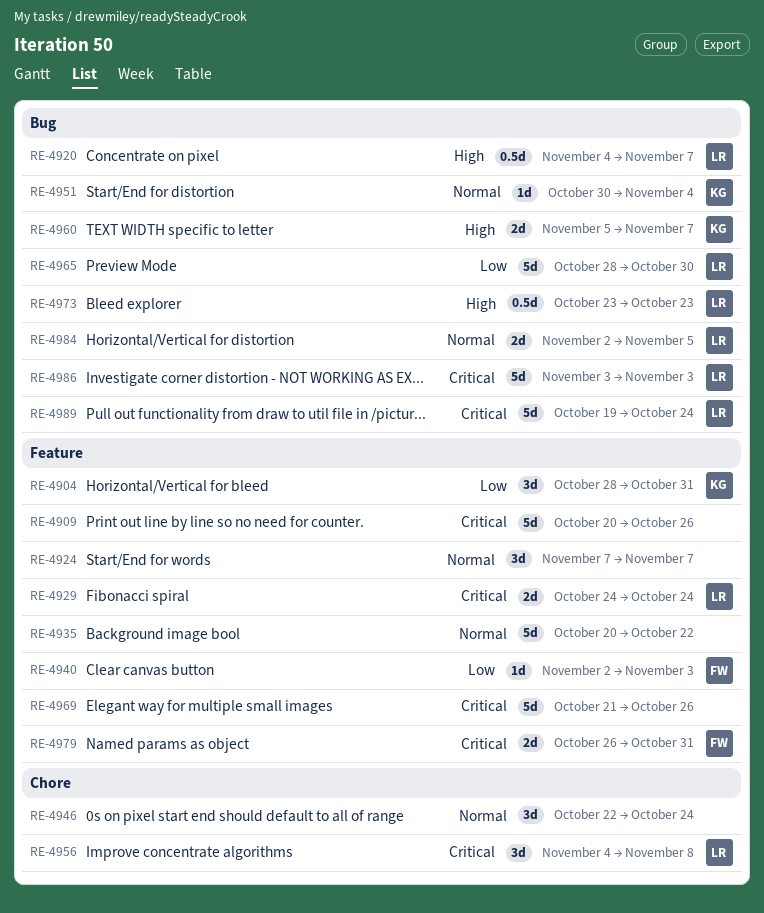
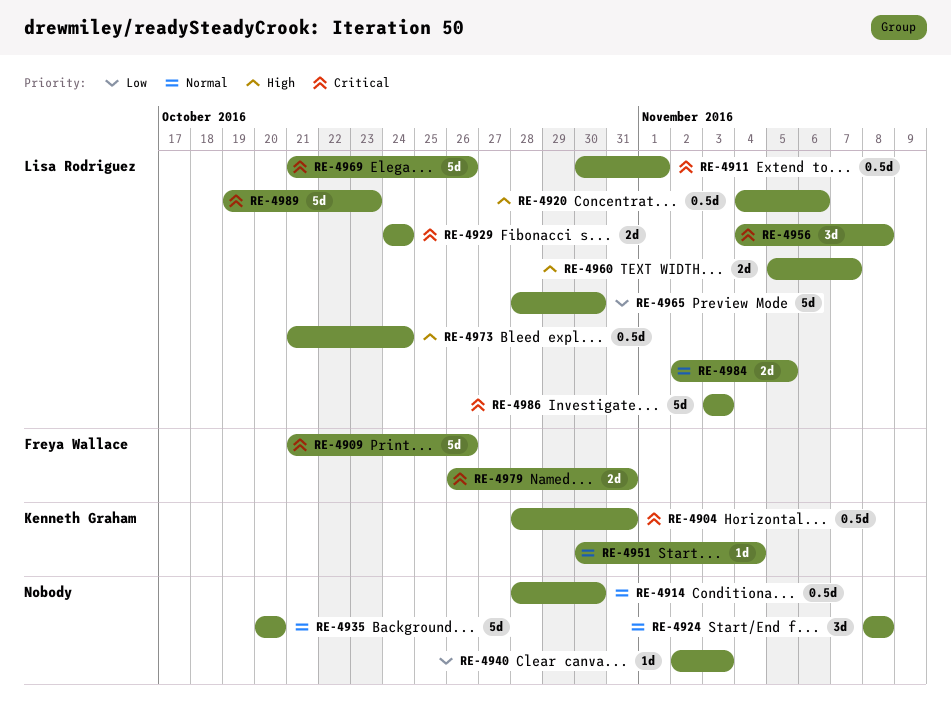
RE-4904, priority: Low -> Critical
RE-4904, estimate: 3d -> 0.5d
RE-4909, owner: none -> Freya Wallace
RE-4909, start: Oct 20 -> Oct 21
RE-4911: none -> present
RE-4914: none -> present
RE-4920, due: Nov 7 -> Nov 6
RE-4924, start: Nov 7 -> Nov 8
RE-4924, due: Nov 7 -> Nov 8
RE-4935, due: Oct 22 -> Oct 20
RE-4940, owner: Freya Wallace -> none
RE-4946: present -> none
RE-4960, owner: Kenneth Graham -> Lisa Rodriguez
RE-4969, owner: none -> Lisa Rodriguez
RE-4973, start: Oct 23 -> Oct 21
RE-4973, due: Oct 23 -> Oct 24
RE-4989, due: Oct 24 -> Oct 23

